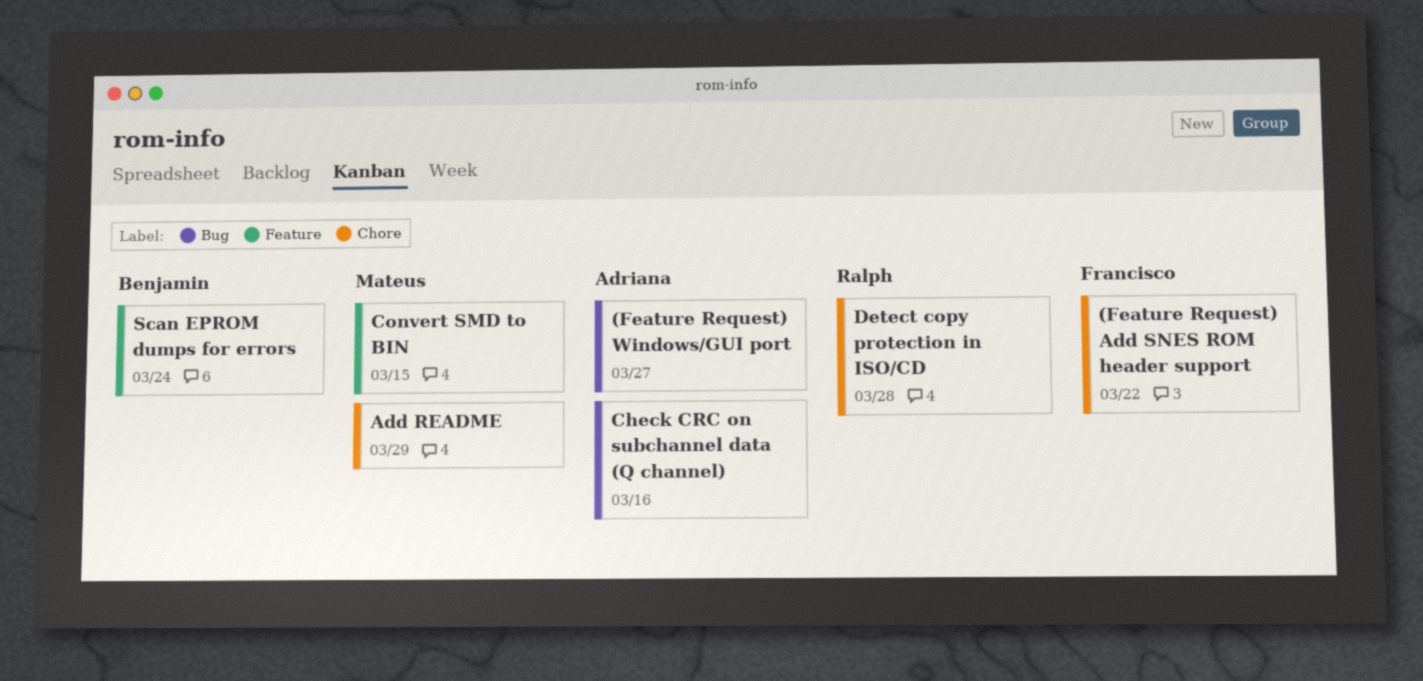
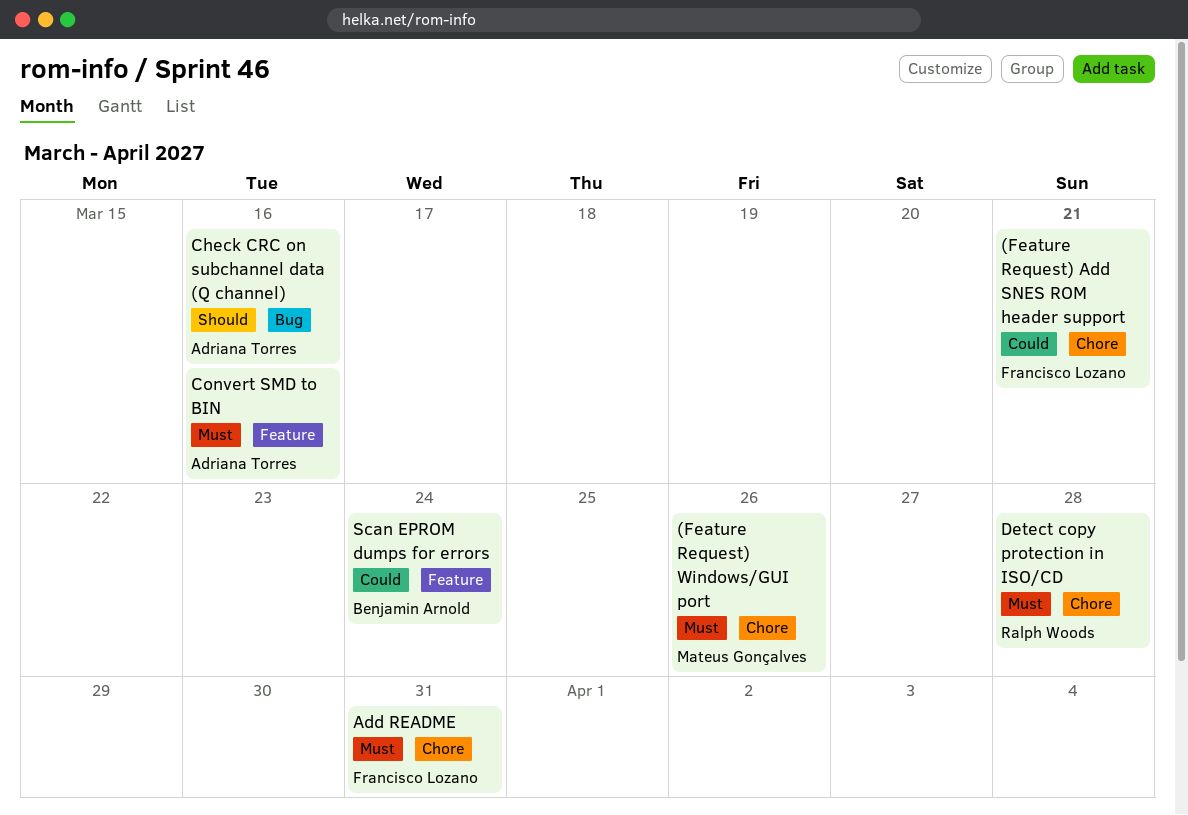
(Feature Request) Add SNES ROM header support, due: Mar 22 -> Mar 21
(Feature Request) Windows/GUI port, owner: Adriana Torres -> Mateus Gonçalves
(Feature Request) Windows/GUI port, label: Bug -> Chore
(Feature Request) Windows/GUI port, due: Mar 27 -> Mar 26
Add README, owner: Mateus Gonçalves -> Francisco Lozano
Add README, due: Mar 29 -> Mar 31
Convert SMD to BIN, owner: Mateus Gonçalves -> Adriana Torres
Convert SMD to BIN, due: Mar 15 -> Mar 16

